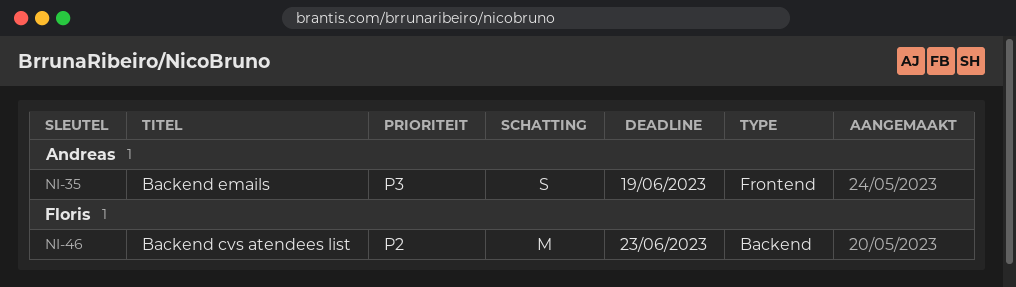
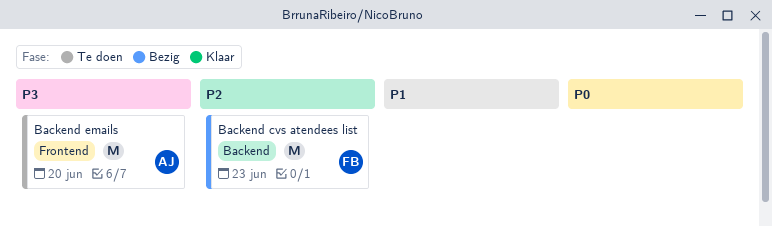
Backend emails, estimate: S -> M
Backend emails, due: Jun 19 -> Jun 20

